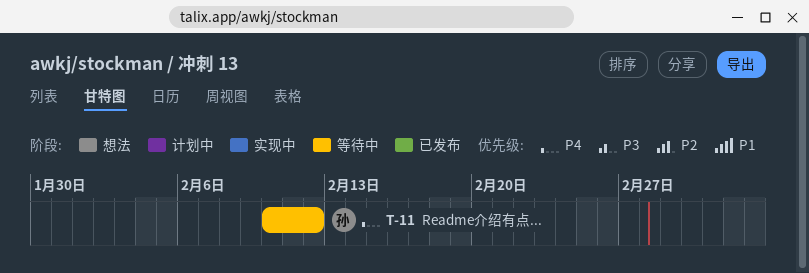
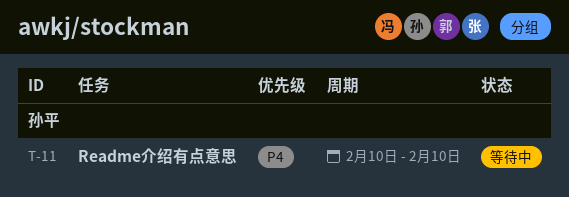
T-11, due: Feb 12 -> Feb 10

